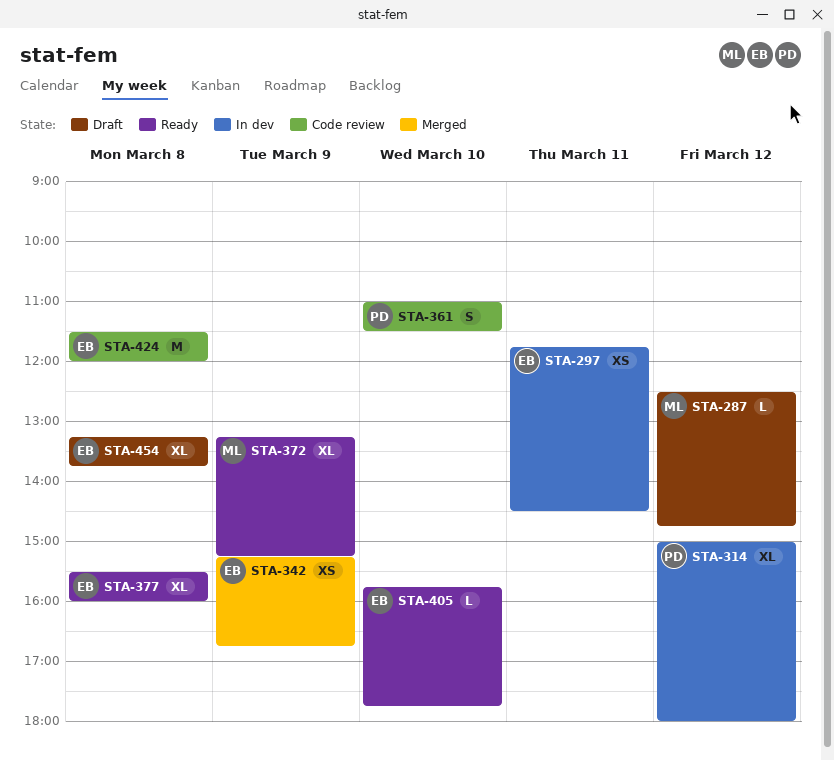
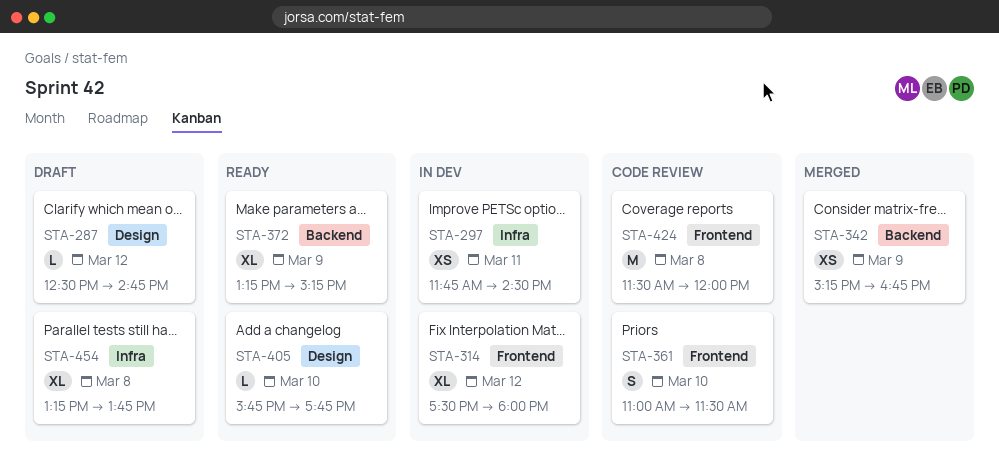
STA-314, begins: 15:00 -> 17:30
STA-377: present -> none

